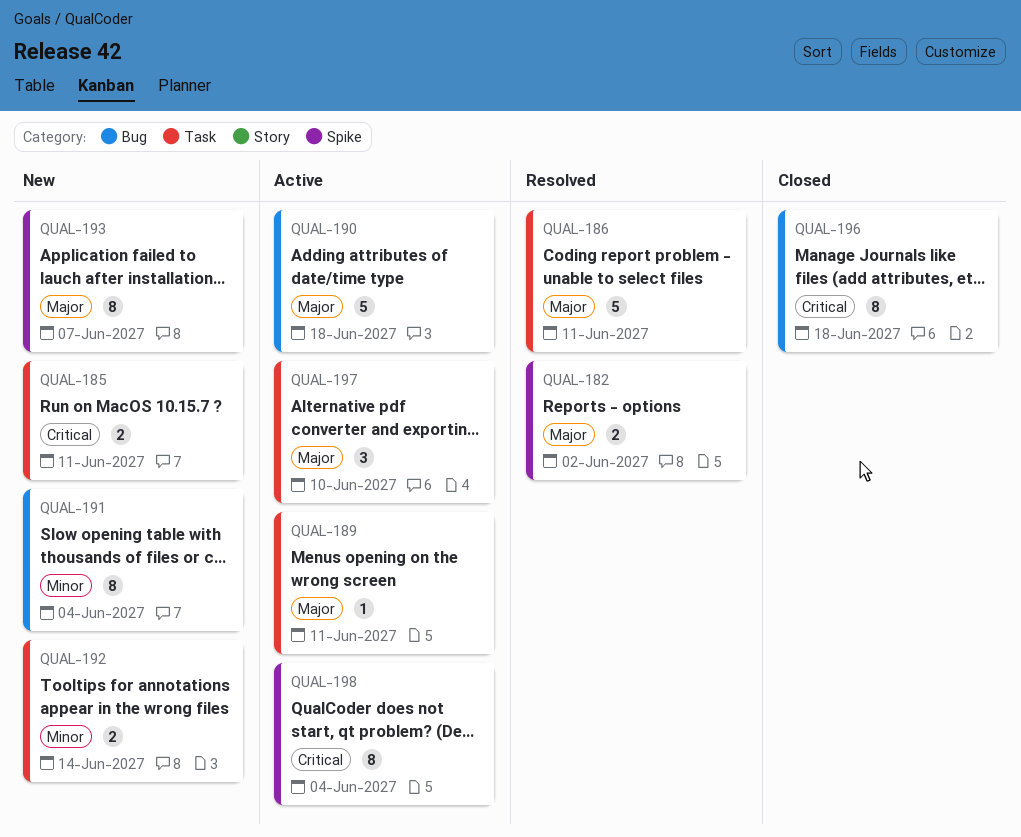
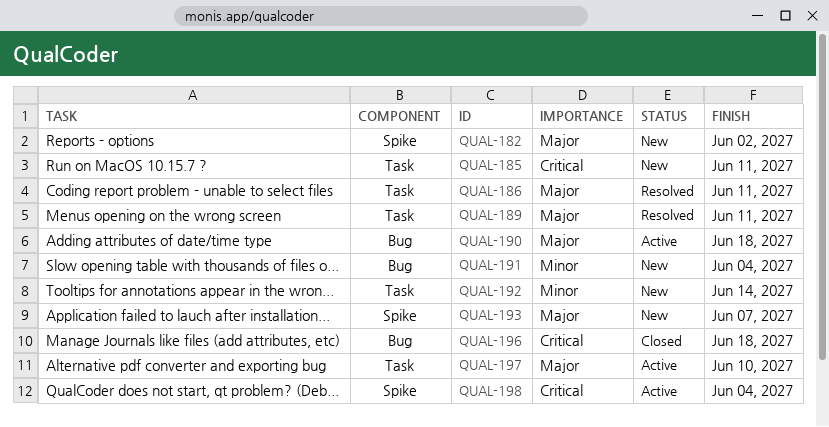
QUAL-182, status: Resolved -> New
QUAL-189, status: Active -> Resolved

